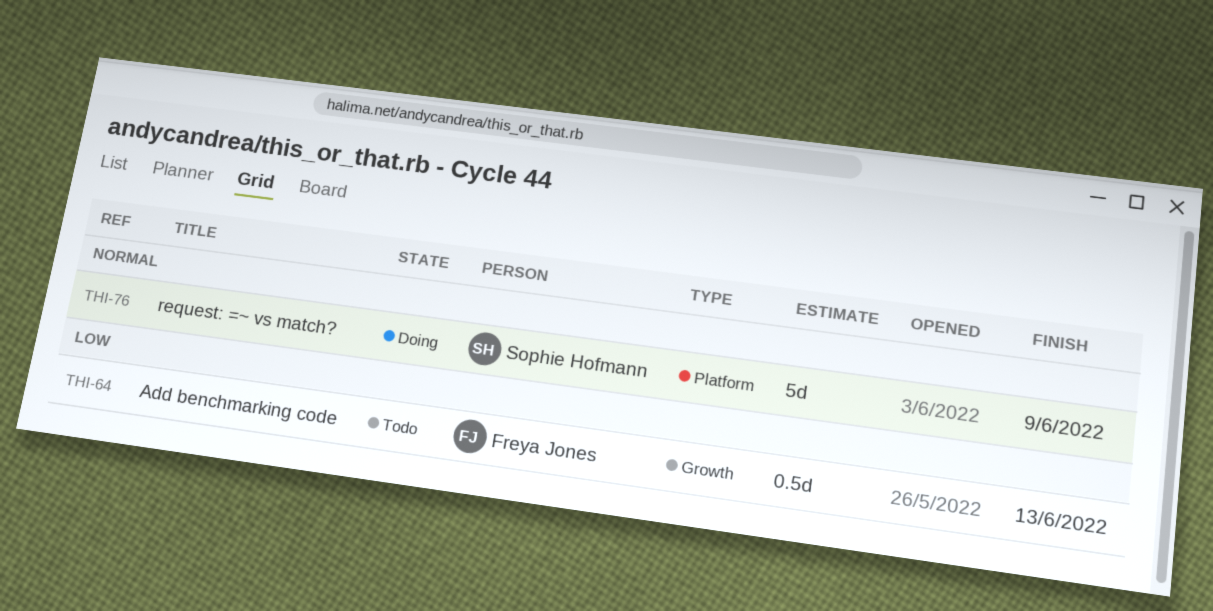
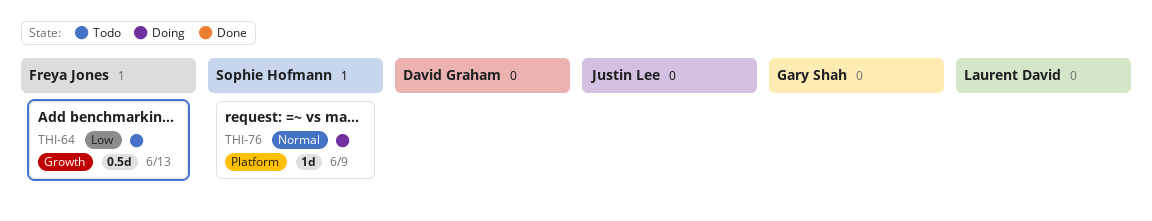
THI-76, estimate: 5d -> 1d

